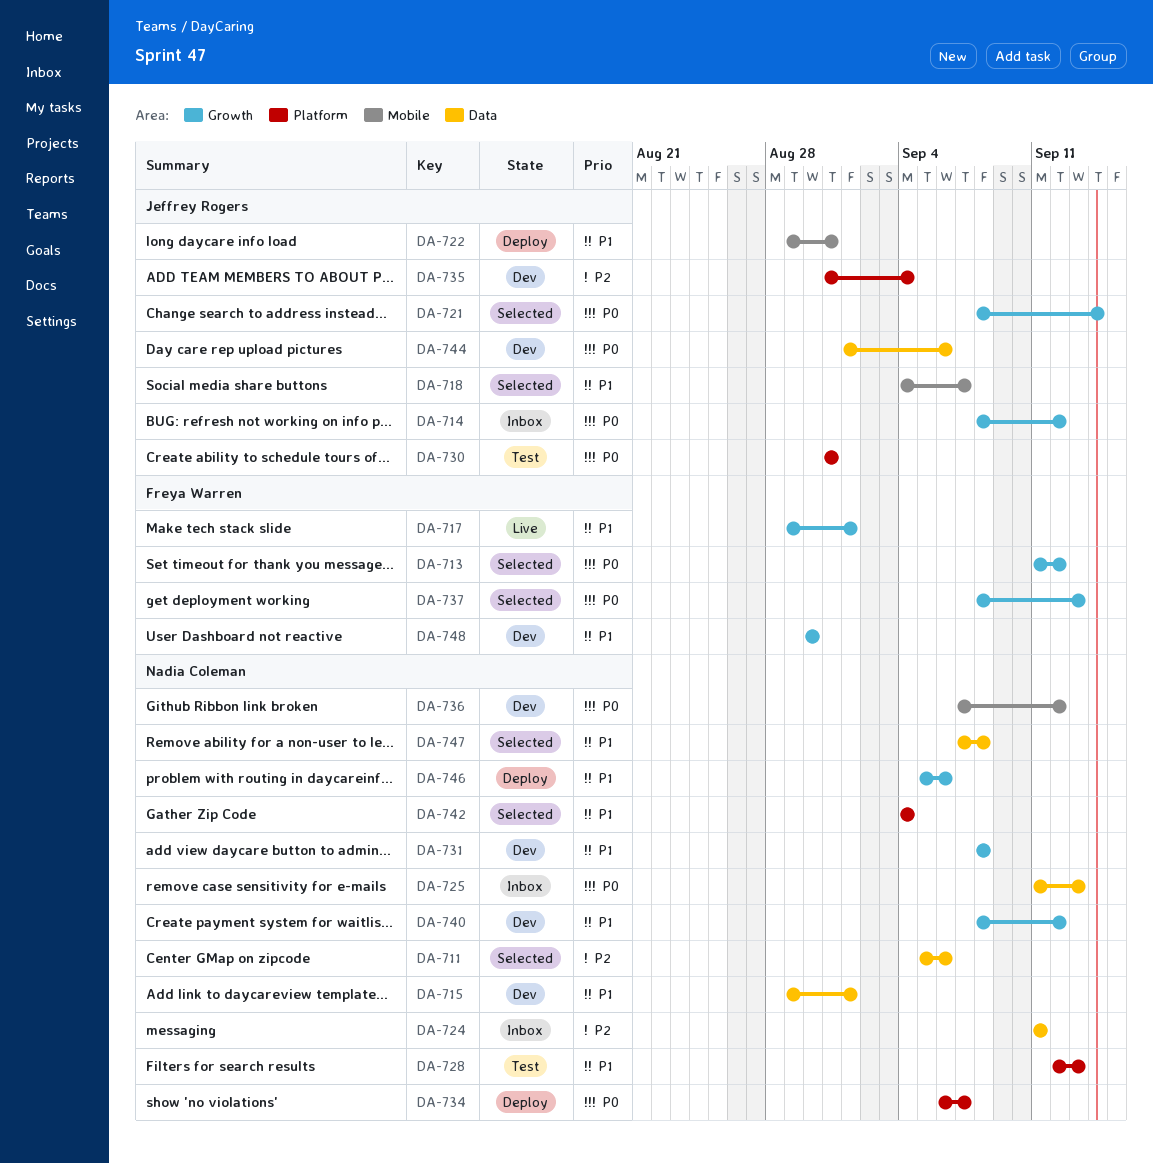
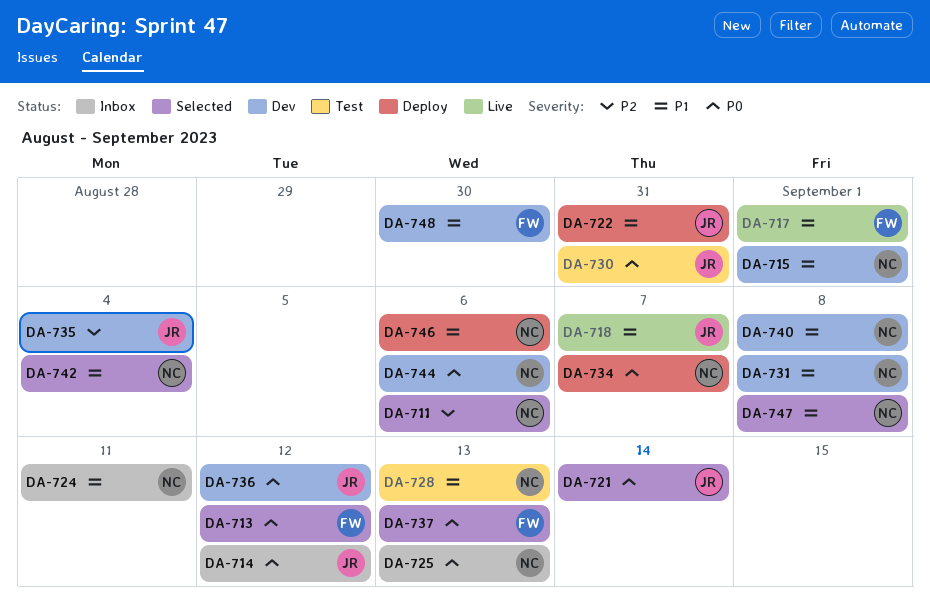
DA-718, status: Selected -> Live
DA-724, priority: P2 -> P1
DA-736, owner: Nadia Coleman -> Jeffrey Rogers
DA-740, due: Sep 12 -> Sep 8
DA-744, owner: Jeffrey Rogers -> Nadia Coleman

